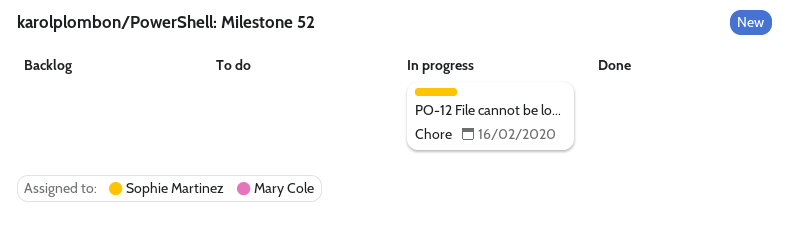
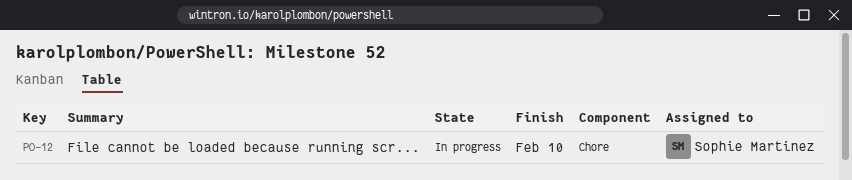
PO-12, due: Feb 16 -> Feb 10

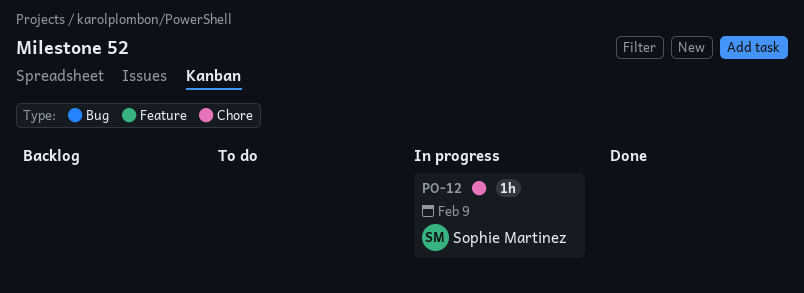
PO-12, due: Feb 10 -> Feb 9

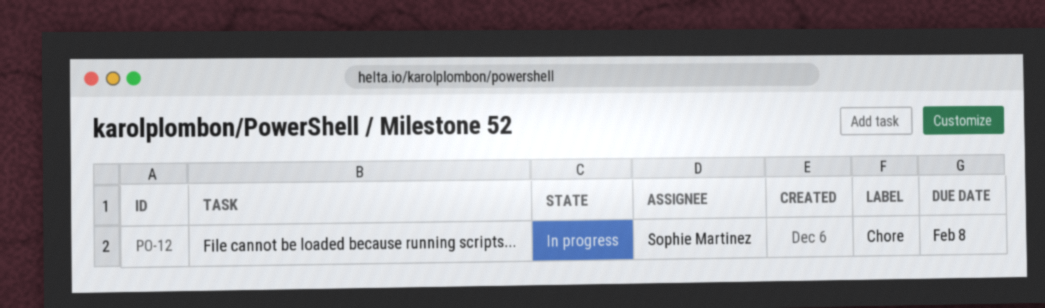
PO-12, due: Feb 9 -> Feb 8

